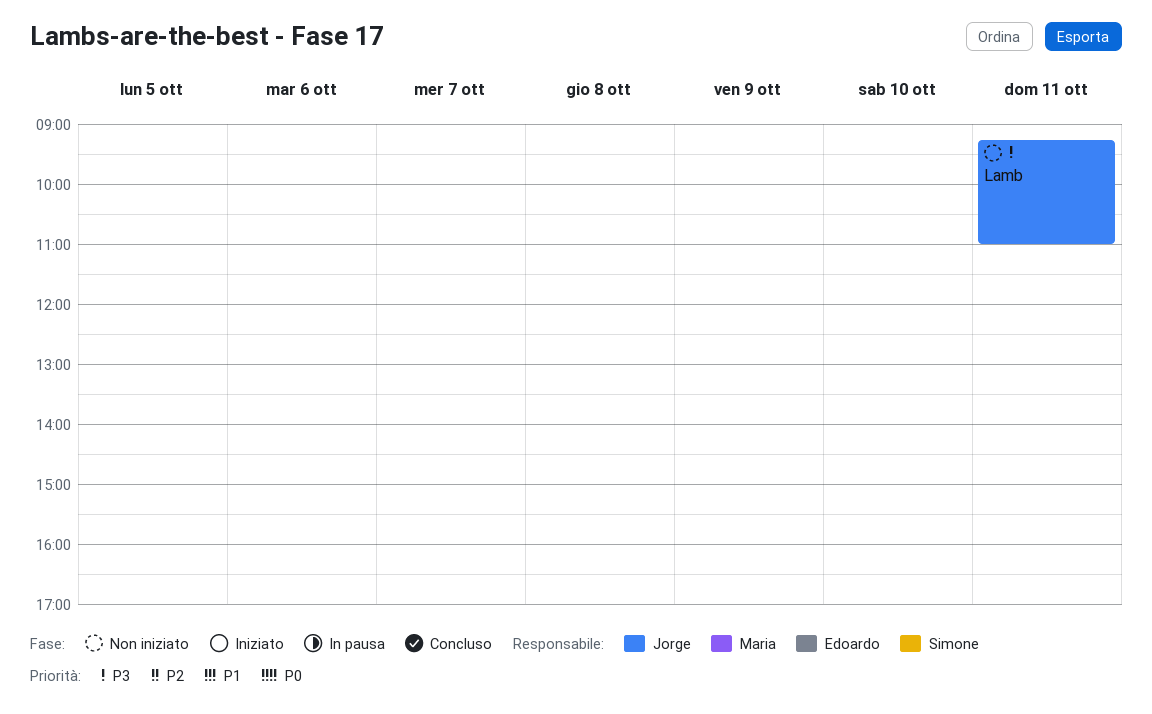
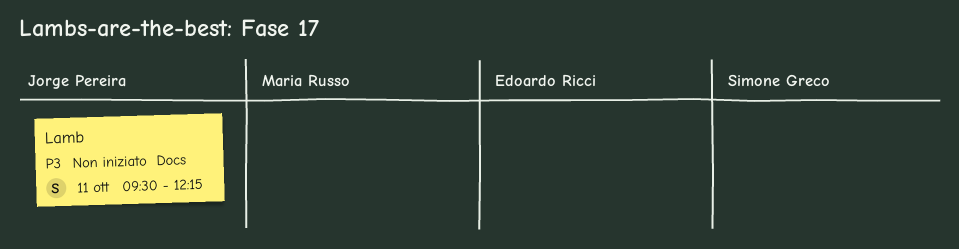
Lamb, begins: 09:15 -> 09:30
Lamb, ends: 11:00 -> 12:15

